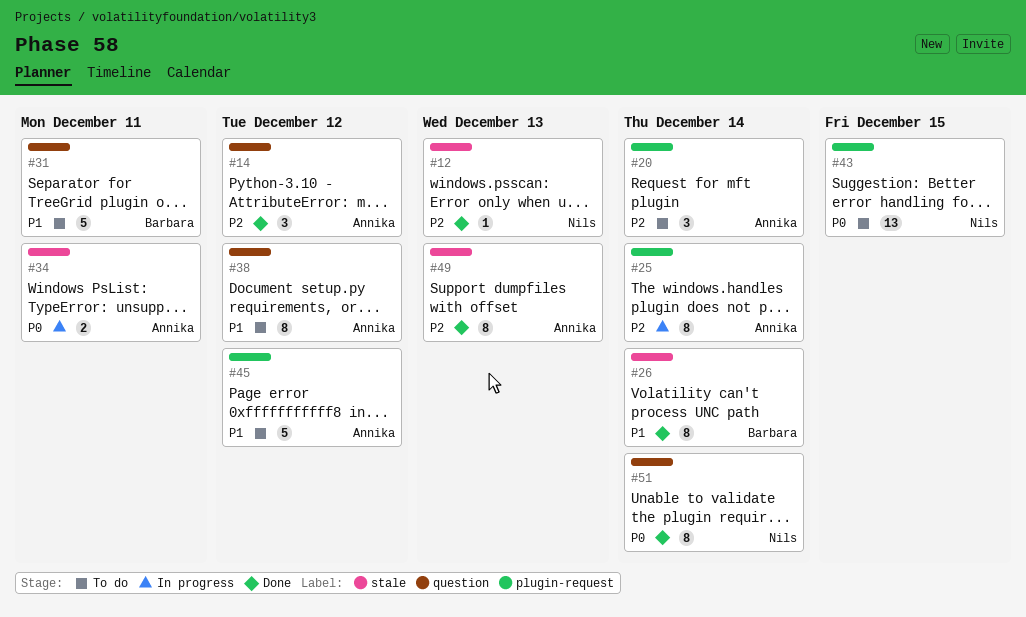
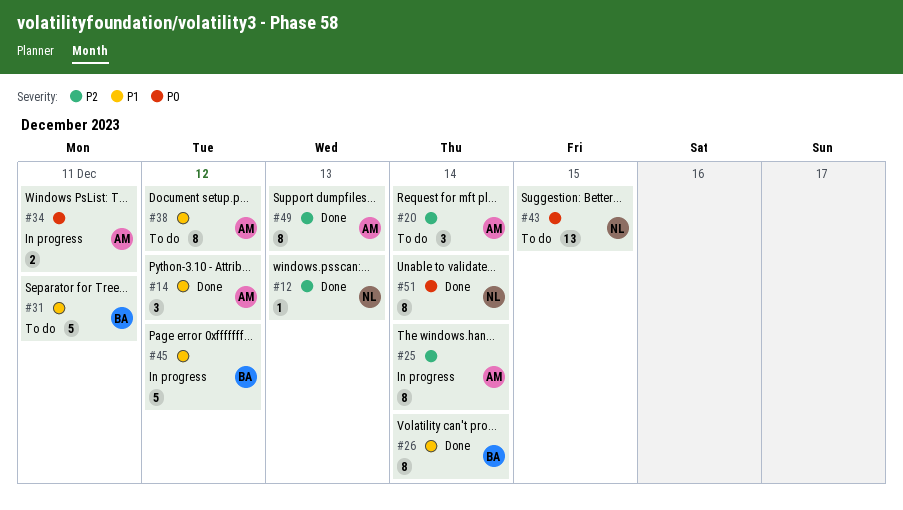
#14, priority: P2 -> P1
#45, status: To do -> In progress
#45, owner: Annika -> Barbara

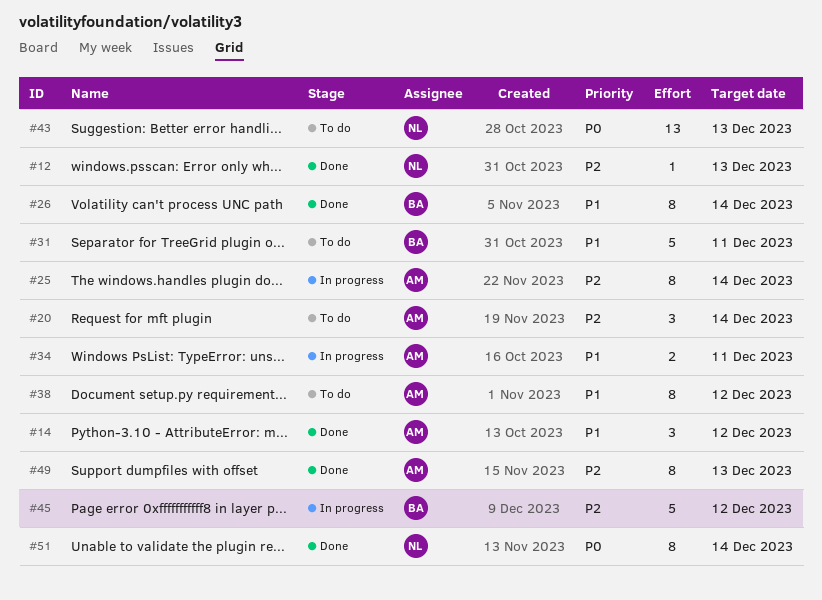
#34, priority: P0 -> P1
#43, due: Dec 15 -> Dec 13
#45, priority: P1 -> P2

